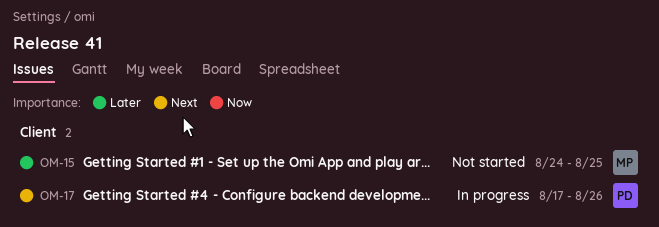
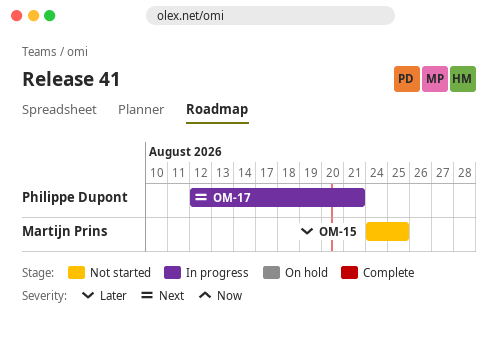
OM-17, start: Aug 17 -> Aug 12
OM-17, due: Aug 26 -> Aug 21

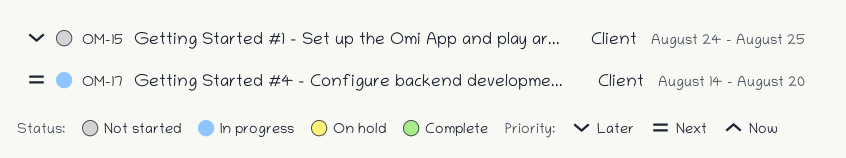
OM-17, start: Aug 12 -> Aug 14
OM-17, due: Aug 21 -> Aug 20

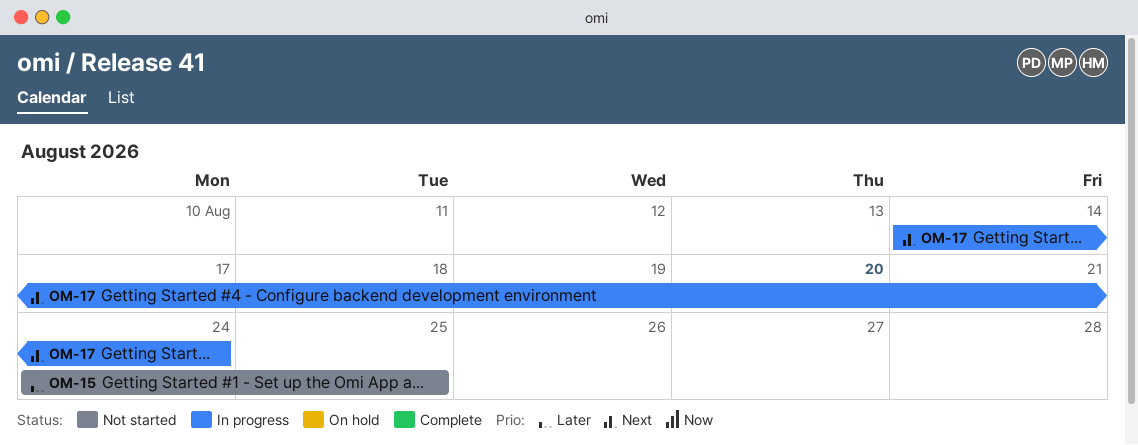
OM-17, due: Aug 20 -> Aug 24

